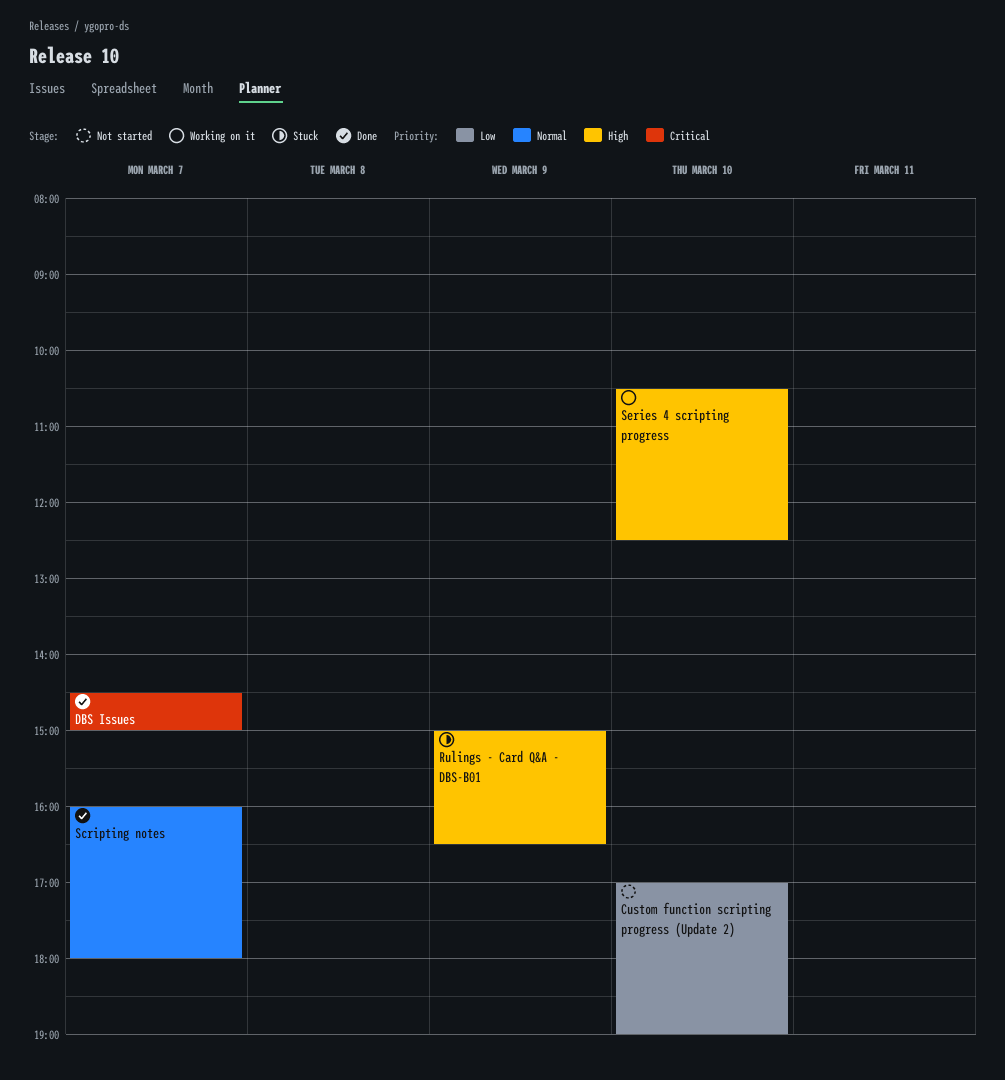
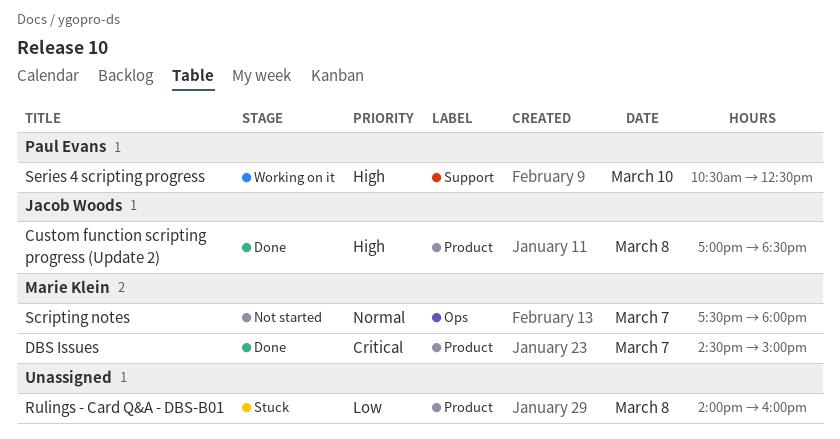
Custom function scripting progress (Update 2), status: Not started -> Done
Custom function scripting progress (Update 2), priority: Low -> High
Custom function scripting progress (Update 2), day: Mar 10 -> Mar 8
Custom function scripting progress (Update 2), ends: 19:00 -> 18:30
Rulings - Card Q&A - DBS-B01, priority: High -> Low
Rulings - Card Q&A - DBS-B01, day: Mar 9 -> Mar 8
Rulings - Card Q&A - DBS-B01, begins: 15:00 -> 14:00
Rulings - Card Q&A - DBS-B01, ends: 16:30 -> 16:00
Scripting notes, status: Done -> Not started
Scripting notes, begins: 16:00 -> 17:30

